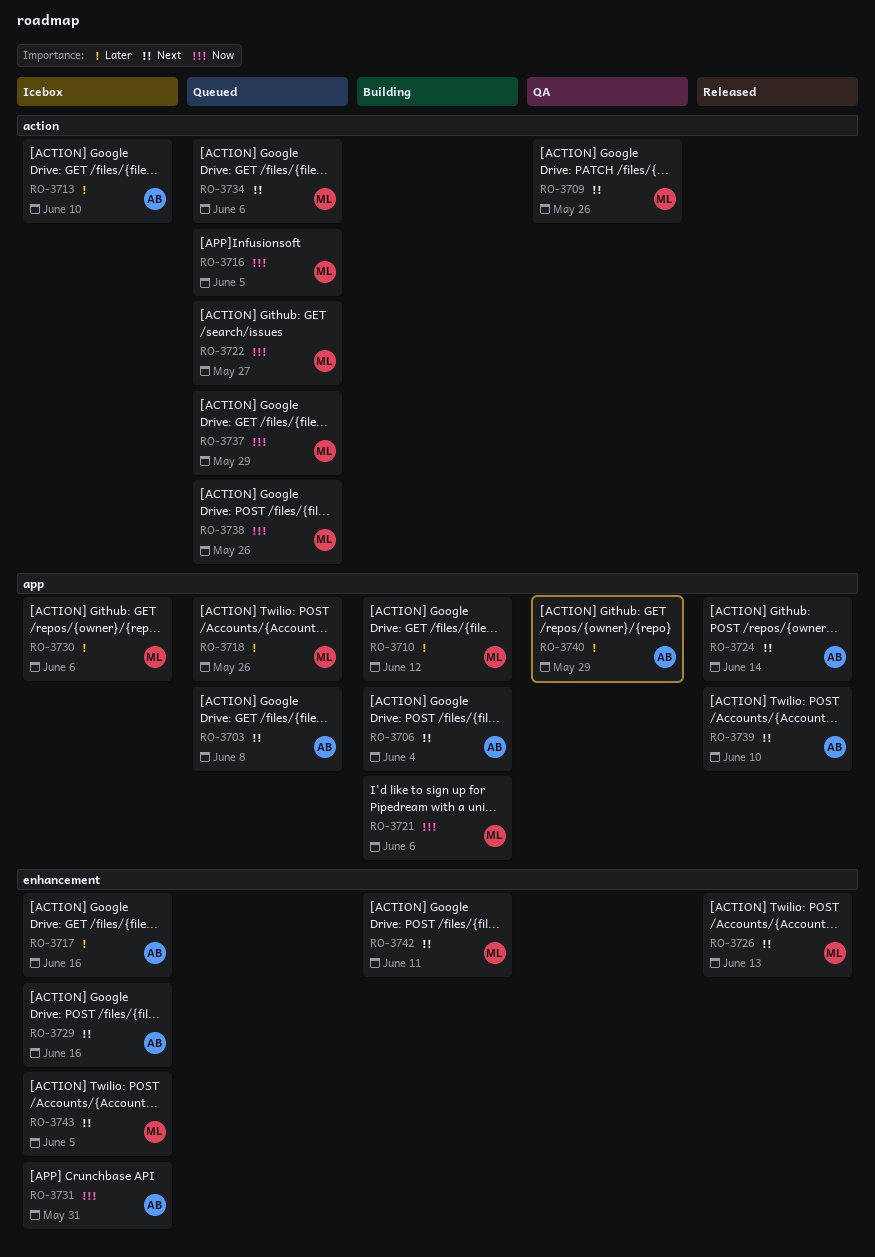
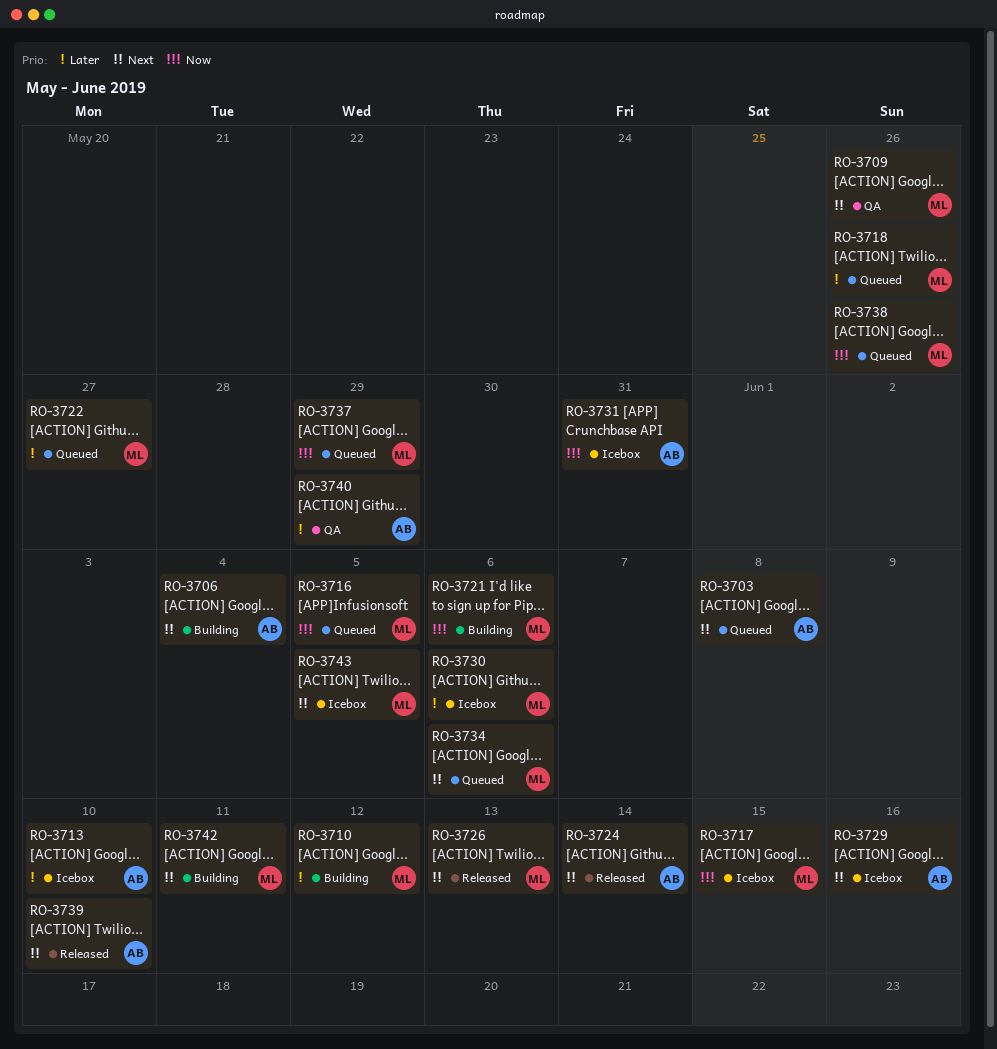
RO-3717, owner: AB -> ML
RO-3717, priority: Later -> Now
RO-3717, due: Jun 16 -> Jun 15
RO-3722, priority: Now -> Later

